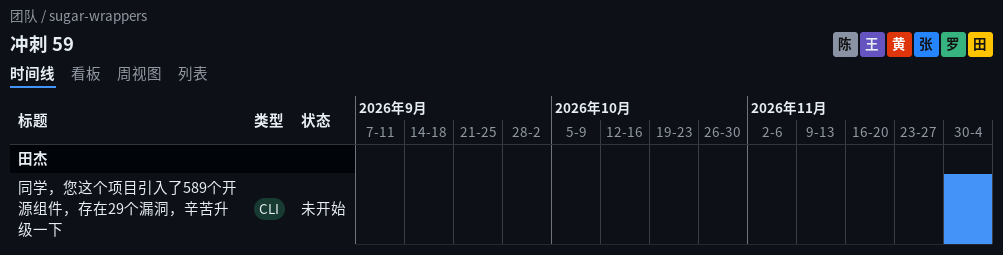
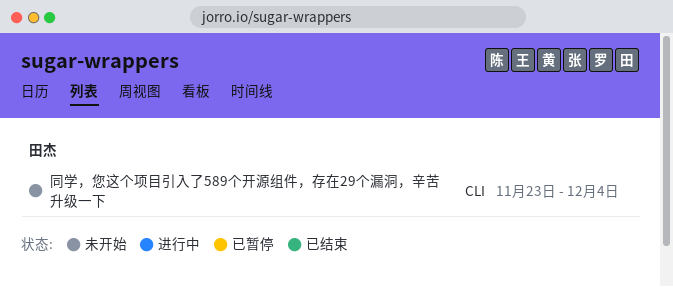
同学，您这个项目引入了589个开源组件，存在29个漏洞，辛苦升级一下, start: Nov 30 -> Nov 23

